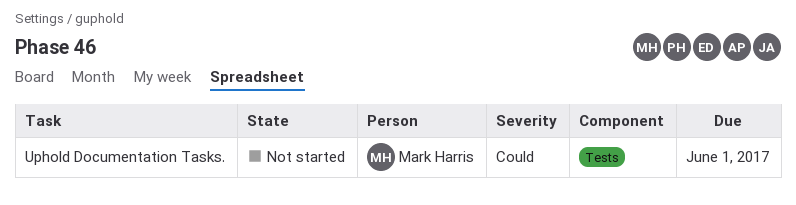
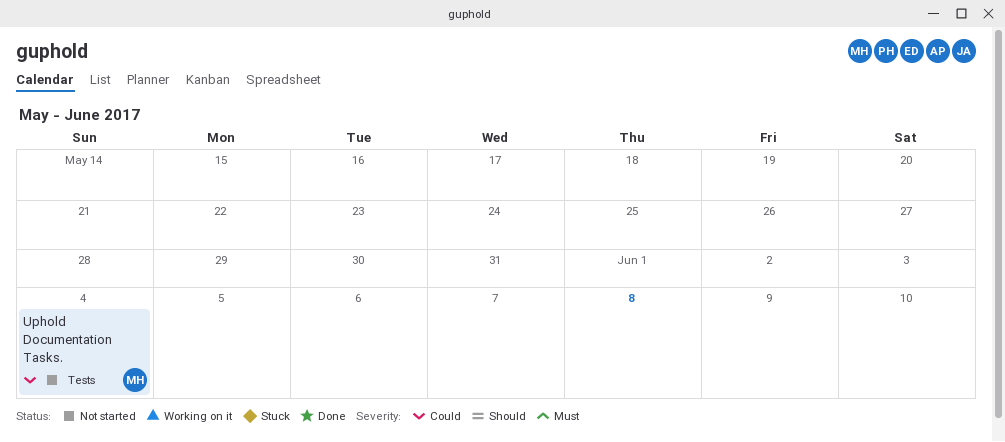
Uphold Documentation Tasks., due: Jun 1 -> Jun 4

